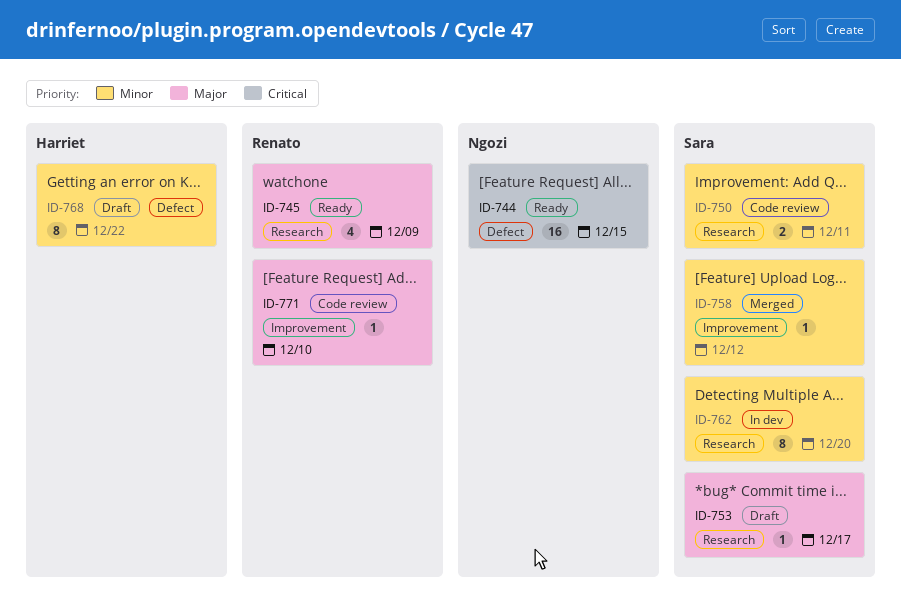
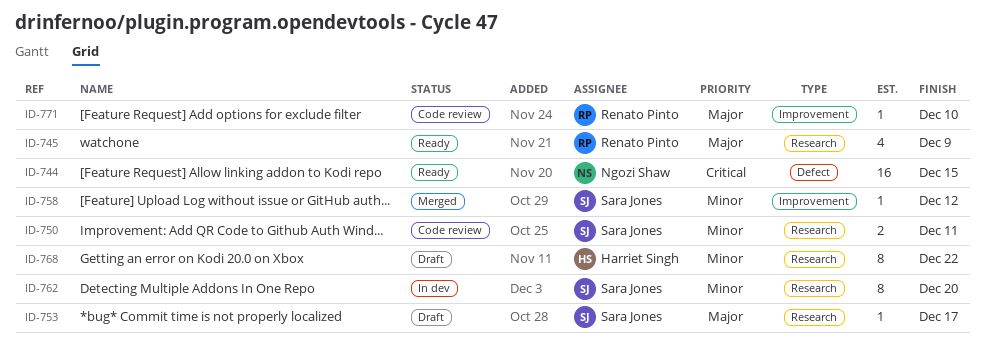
ID-768, label: Defect -> Research

